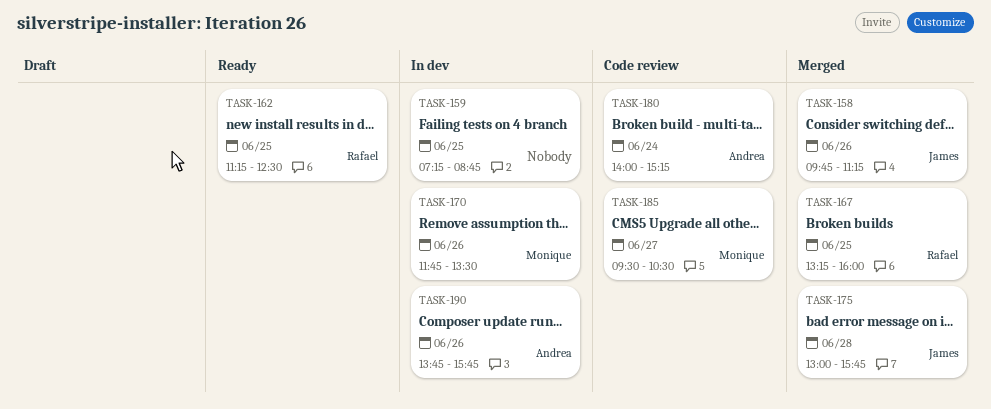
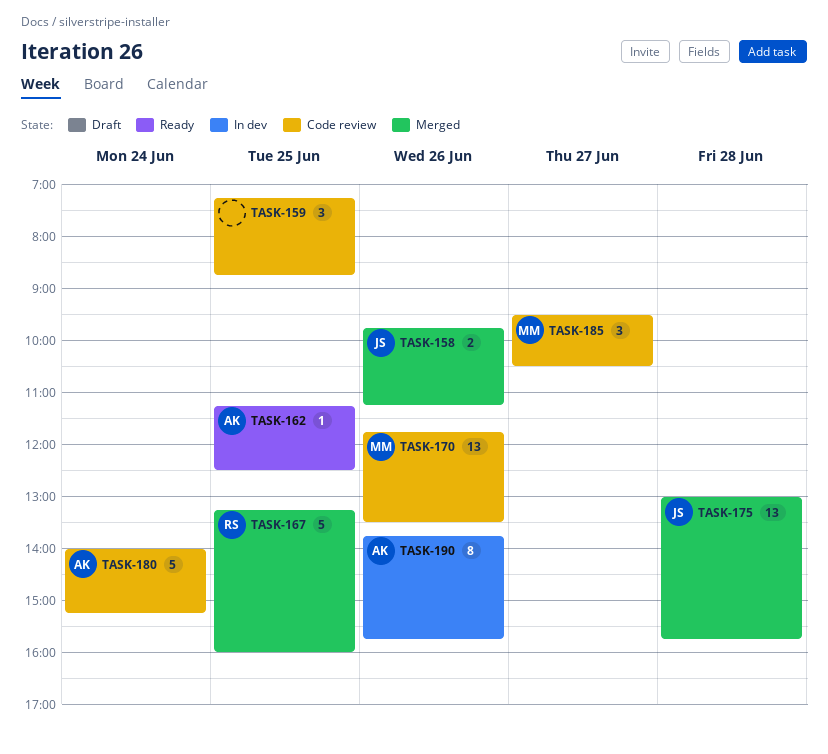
TASK-159, status: In dev -> Code review
TASK-162, owner: Rafael -> Andrea
TASK-170, status: In dev -> Code review

